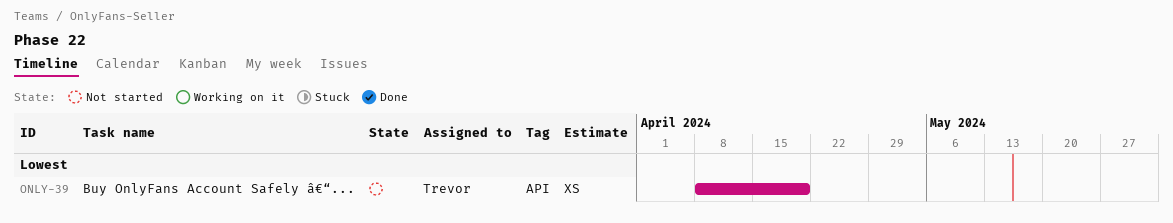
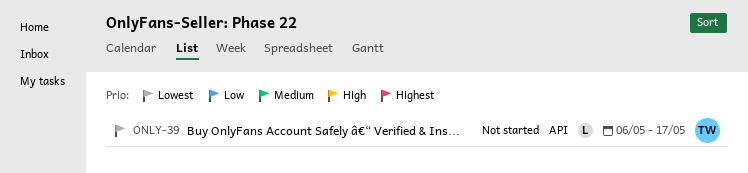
ONLY-39, estimate: XS -> L
ONLY-39, start: Apr 8 -> May 6
ONLY-39, due: Apr 19 -> May 17

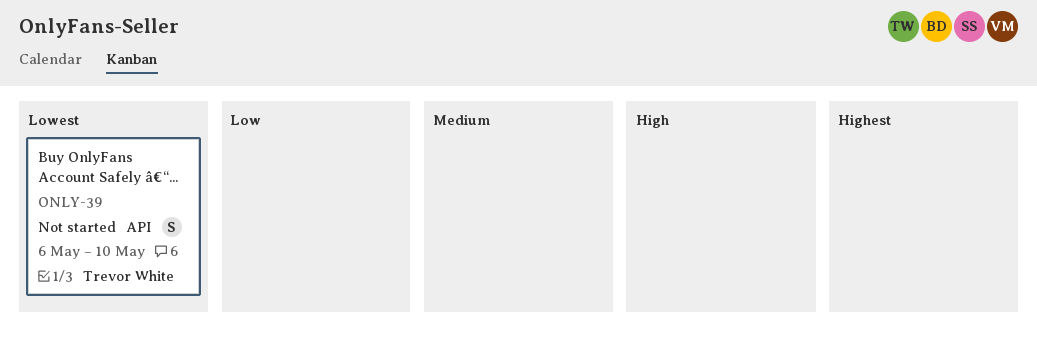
ONLY-39, estimate: L -> S
ONLY-39, due: May 17 -> May 10

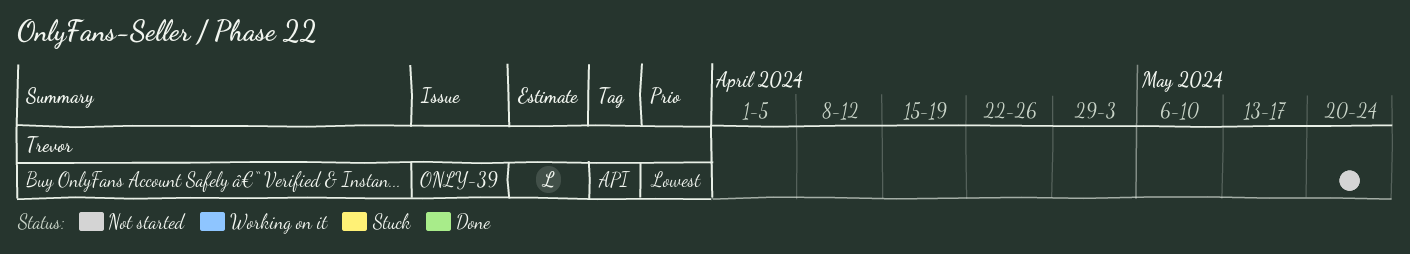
ONLY-39, estimate: S -> L
ONLY-39, start: May 6 -> May 20
ONLY-39, due: May 10 -> May 24

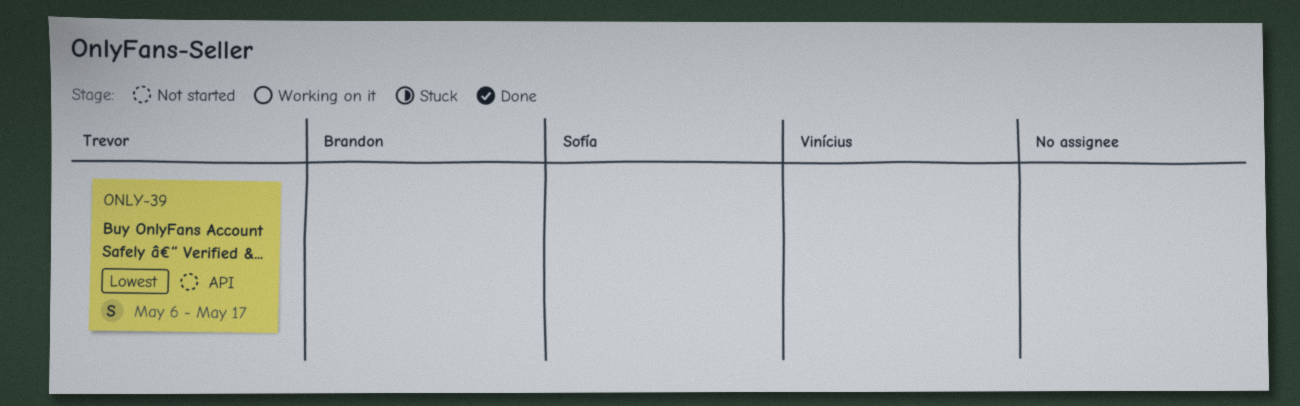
ONLY-39, estimate: L -> S
ONLY-39, start: May 20 -> May 6
ONLY-39, due: May 24 -> May 17

